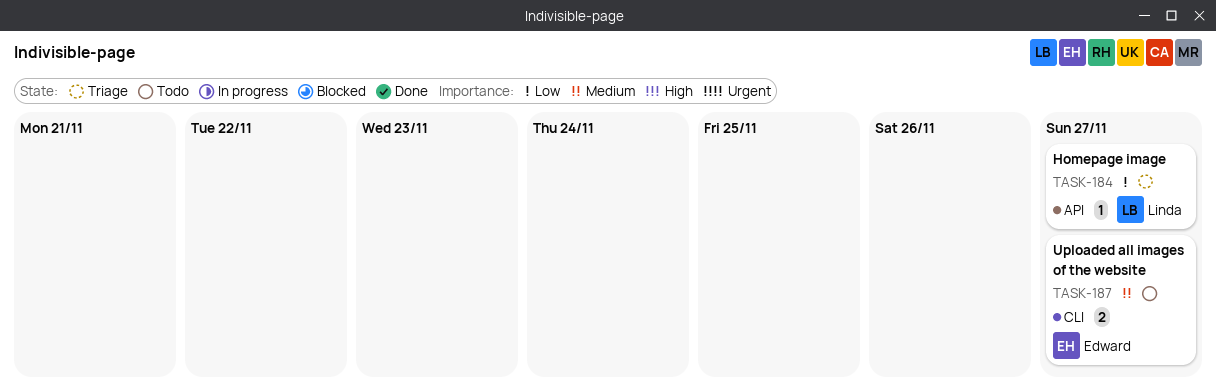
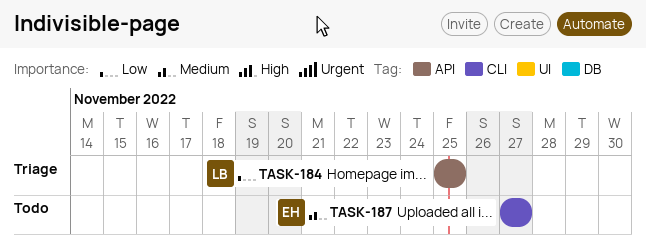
TASK-184, due: Nov 27 -> Nov 25

